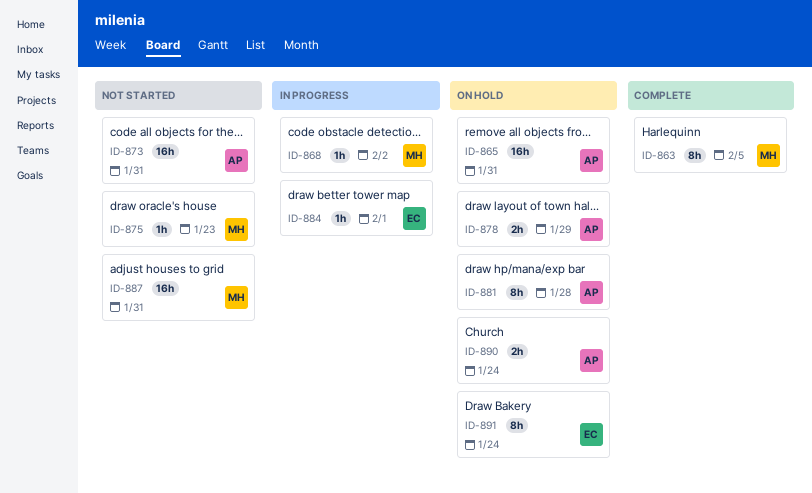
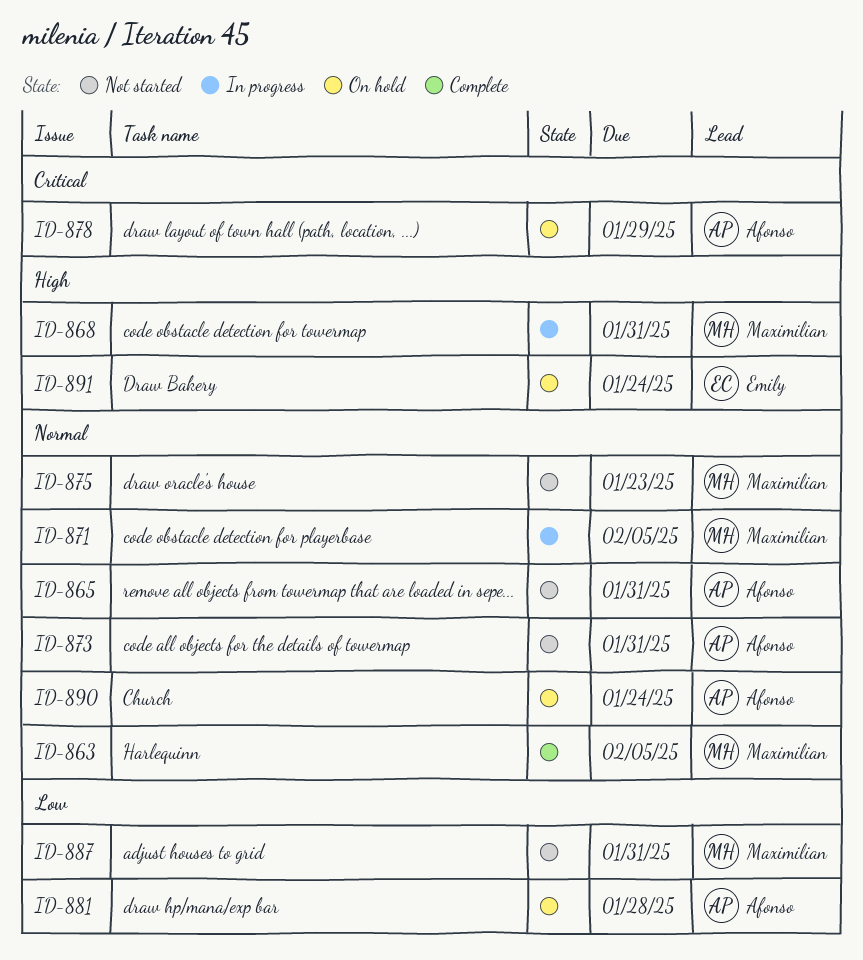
ID-865, status: On hold -> Not started
ID-868, due: Feb 2 -> Jan 31
ID-871: none -> present
ID-884: present -> none

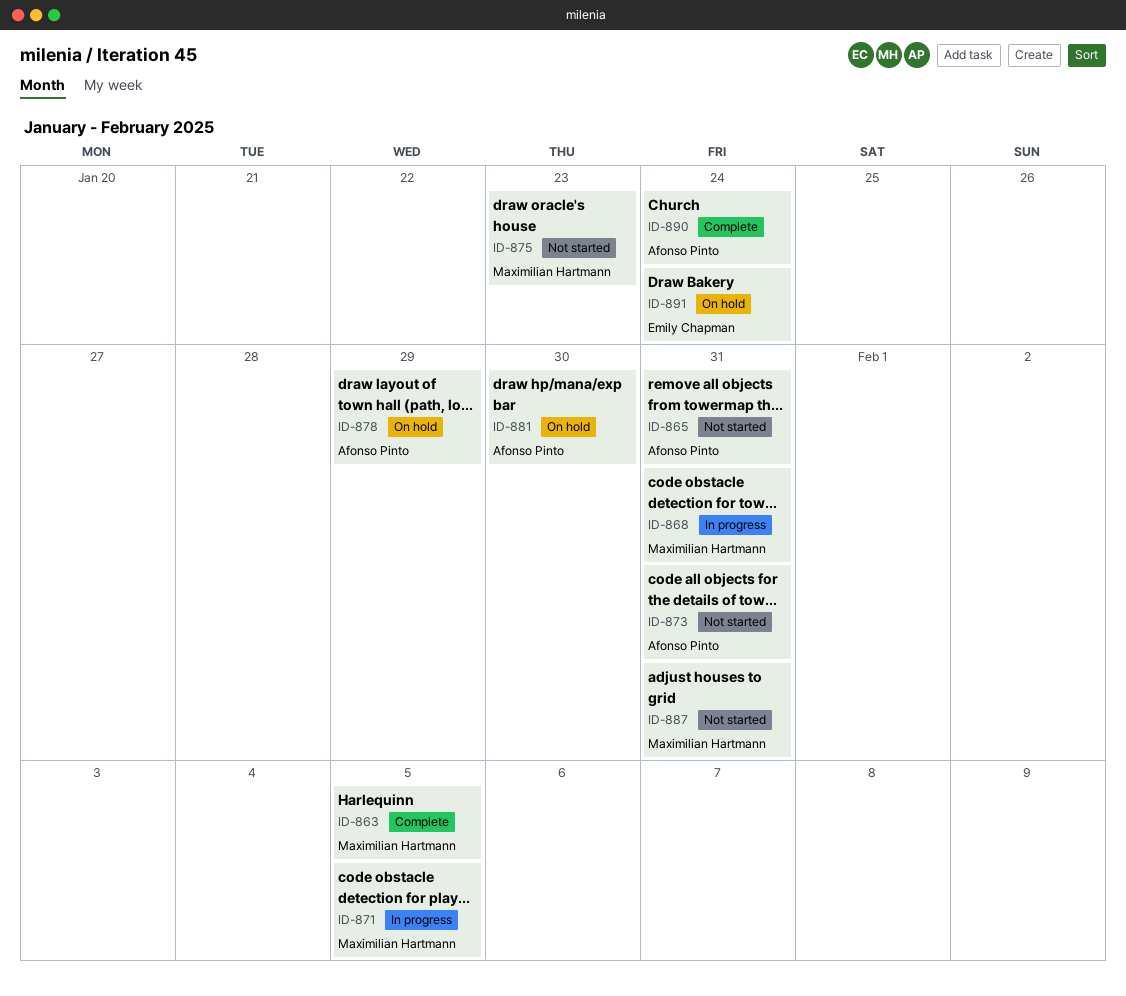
ID-881, due: Jan 28 -> Jan 30
ID-890, status: On hold -> Complete

